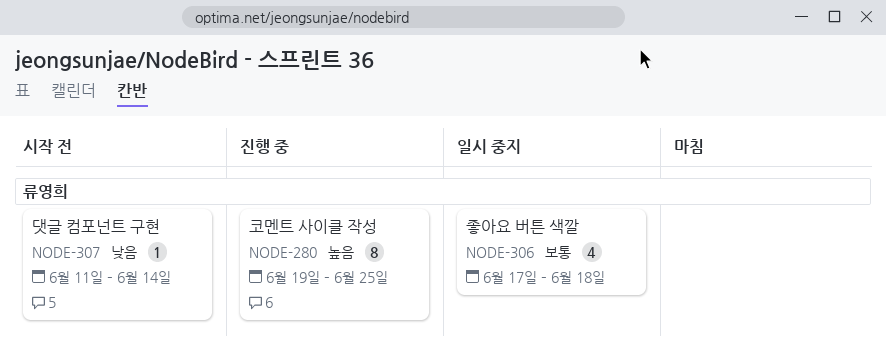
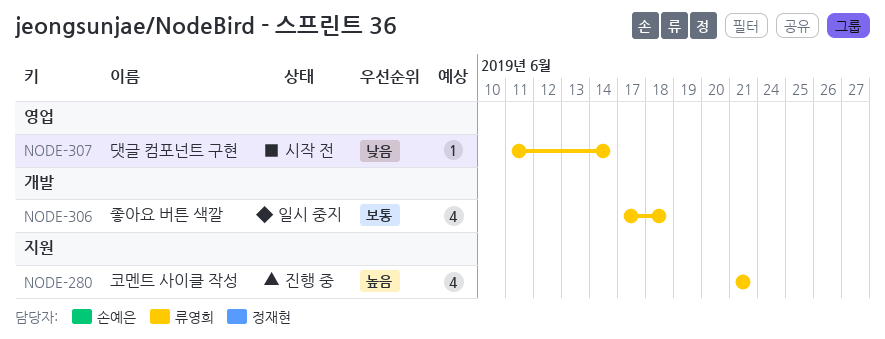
NODE-280, estimate: 8 -> 4
NODE-280, start: Jun 19 -> Jun 21
NODE-280, due: Jun 25 -> Jun 21

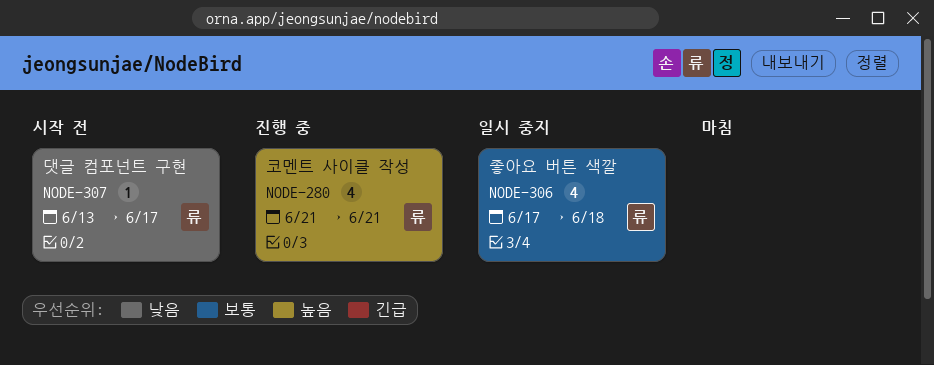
NODE-307, start: Jun 11 -> Jun 13
NODE-307, due: Jun 14 -> Jun 17

